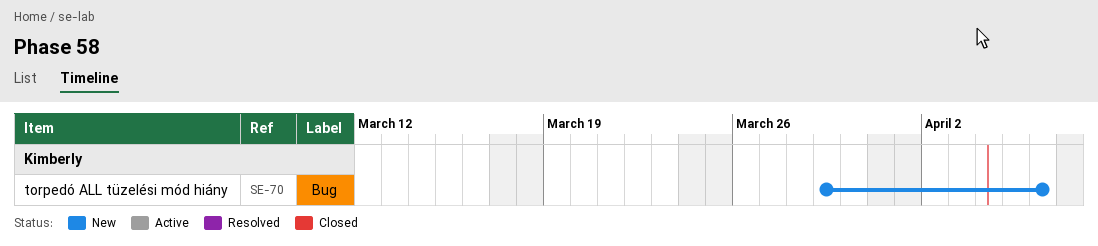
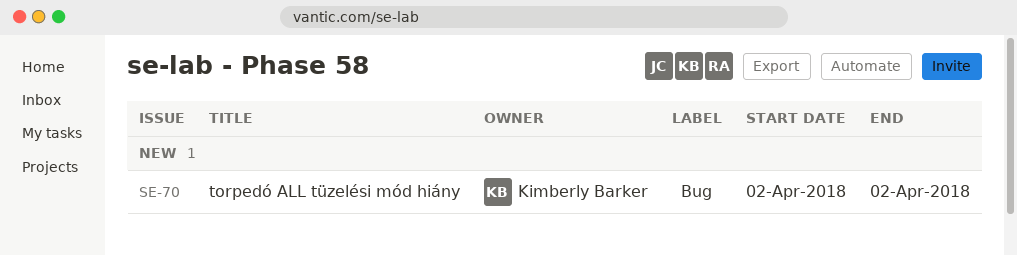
SE-70, start: Mar 29 -> Apr 2
SE-70, due: Apr 6 -> Apr 2

